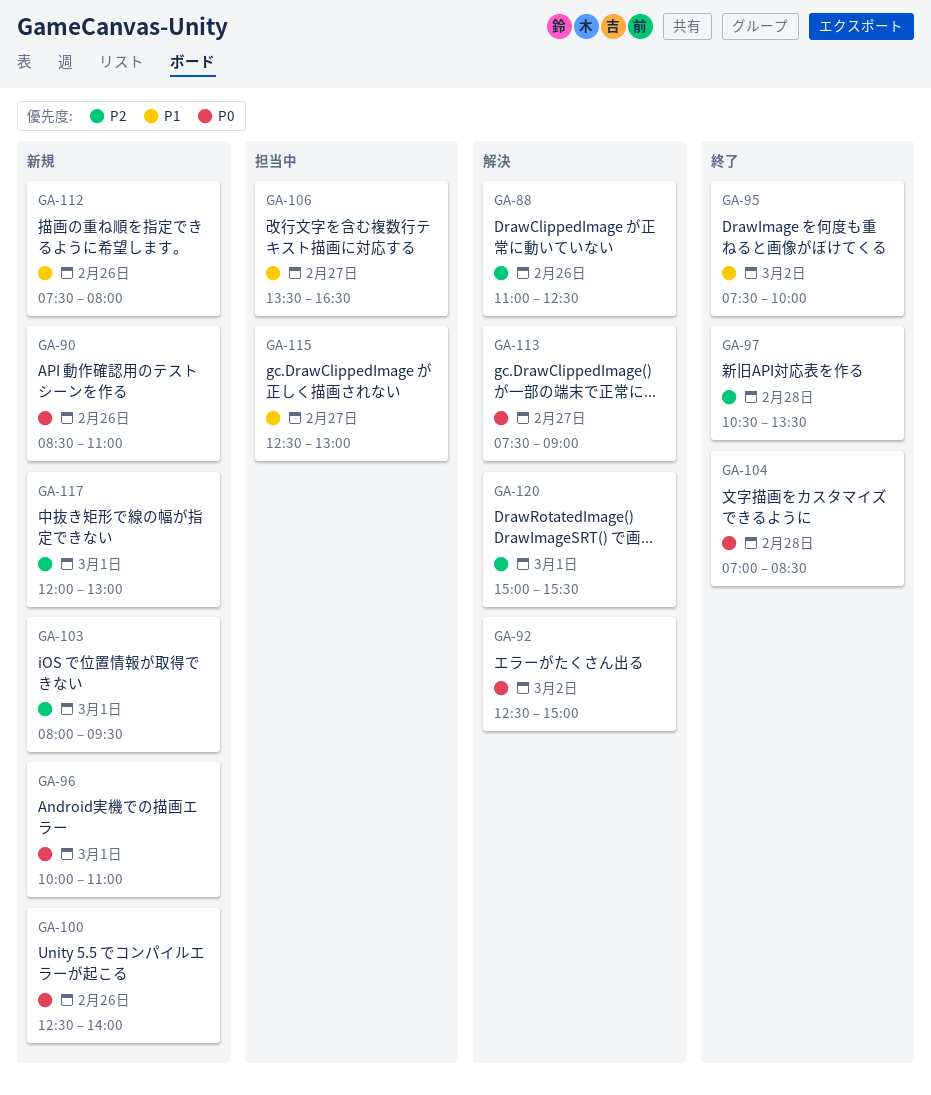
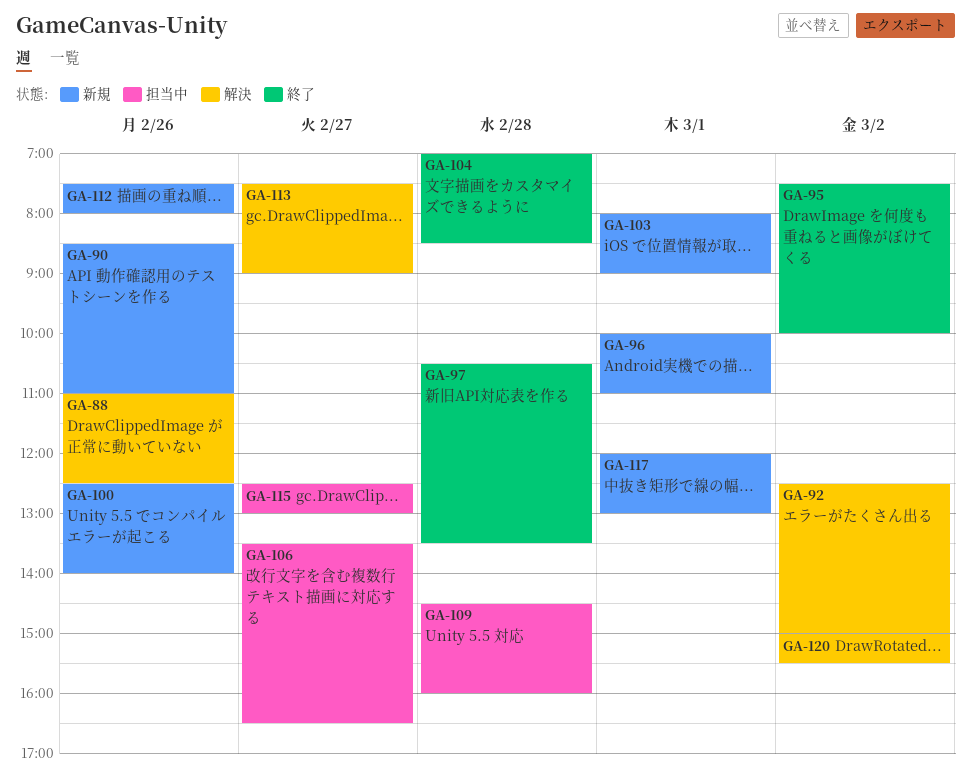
GA-103, ends: 09:30 -> 09:00
GA-109: none -> present
GA-120, day: Mar 1 -> Mar 2

